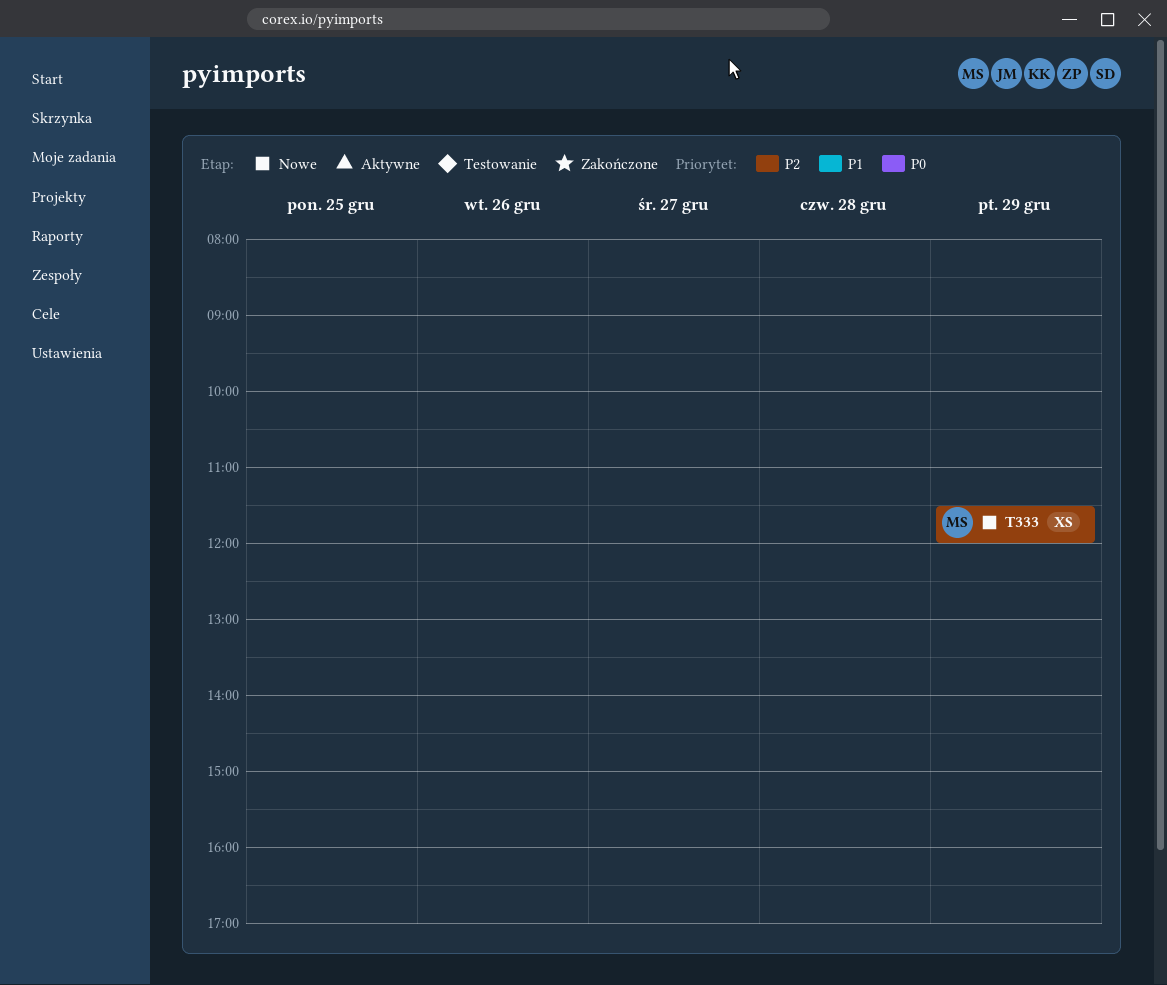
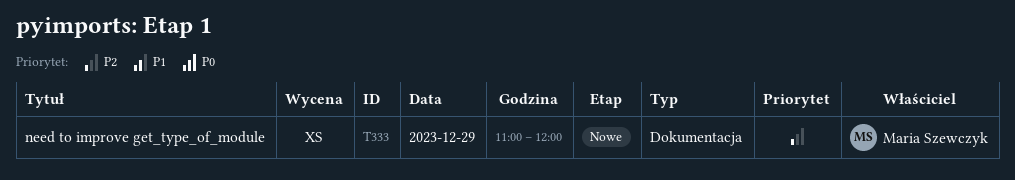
T333, begins: 11:30 -> 11:00

